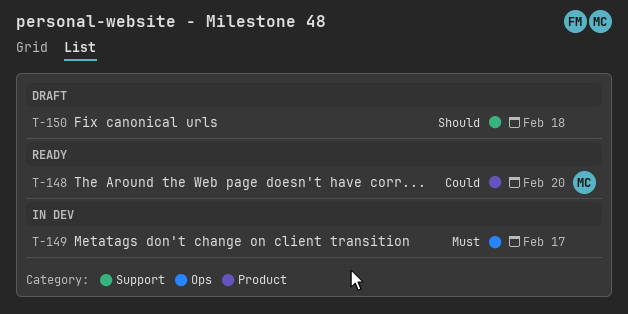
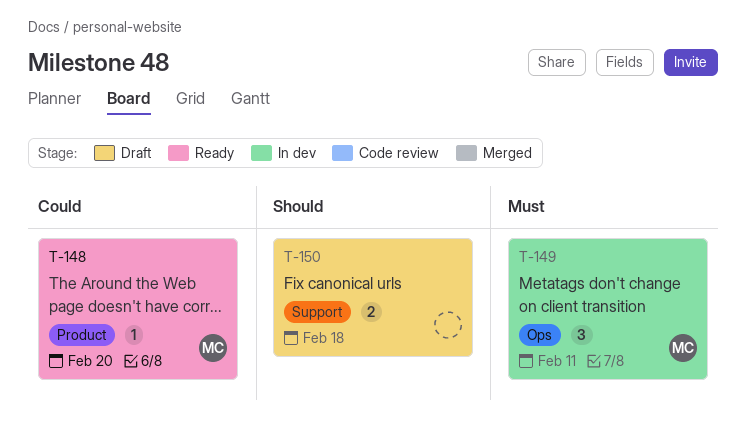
T-149, owner: none -> MC
T-149, due: Feb 17 -> Feb 11

